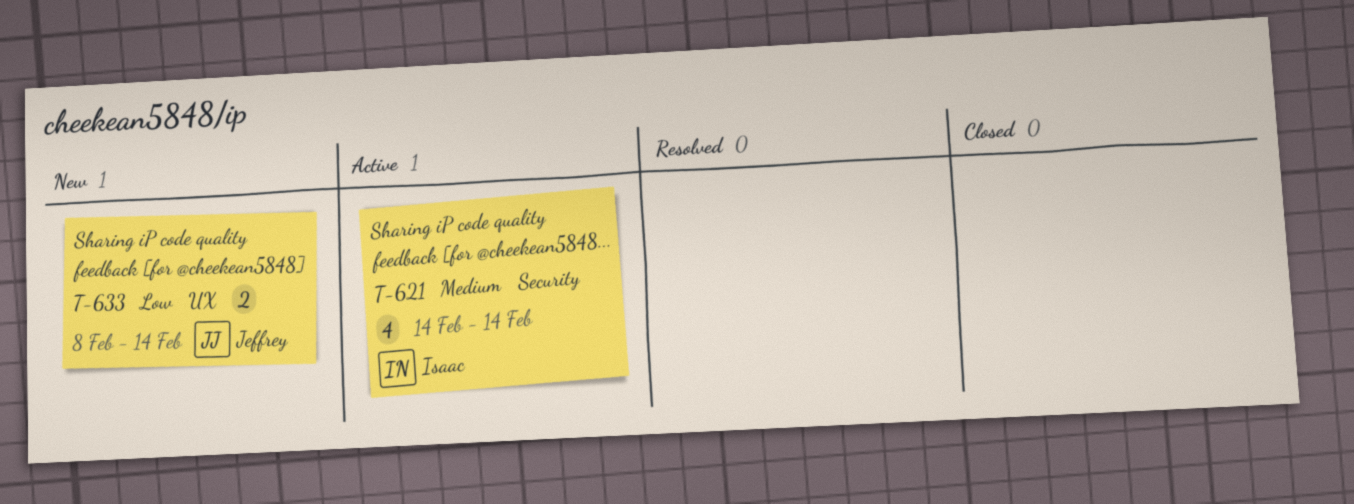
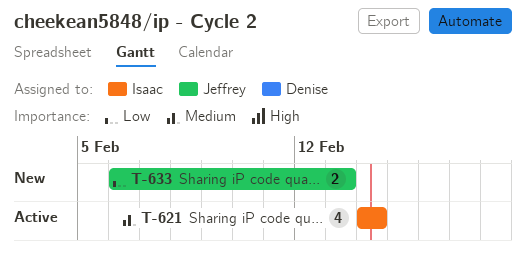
T-633, start: Feb 8 -> Feb 6
T-633, due: Feb 14 -> Feb 13

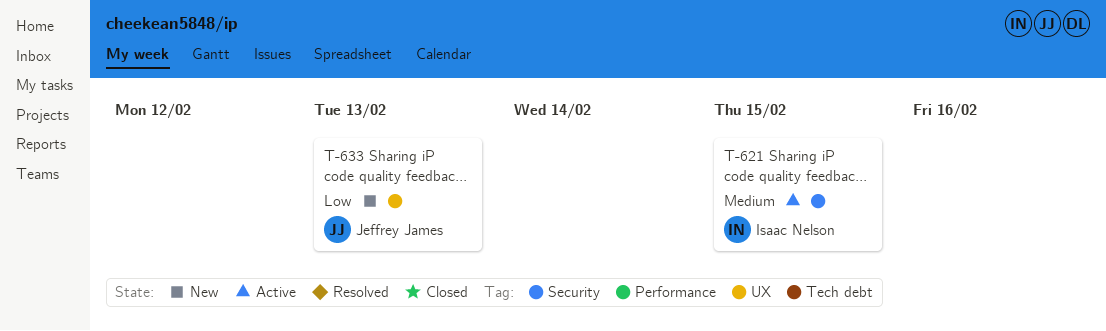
T-621, due: Feb 14 -> Feb 15

